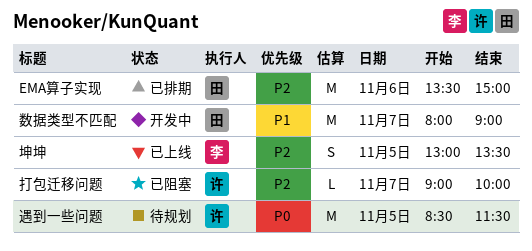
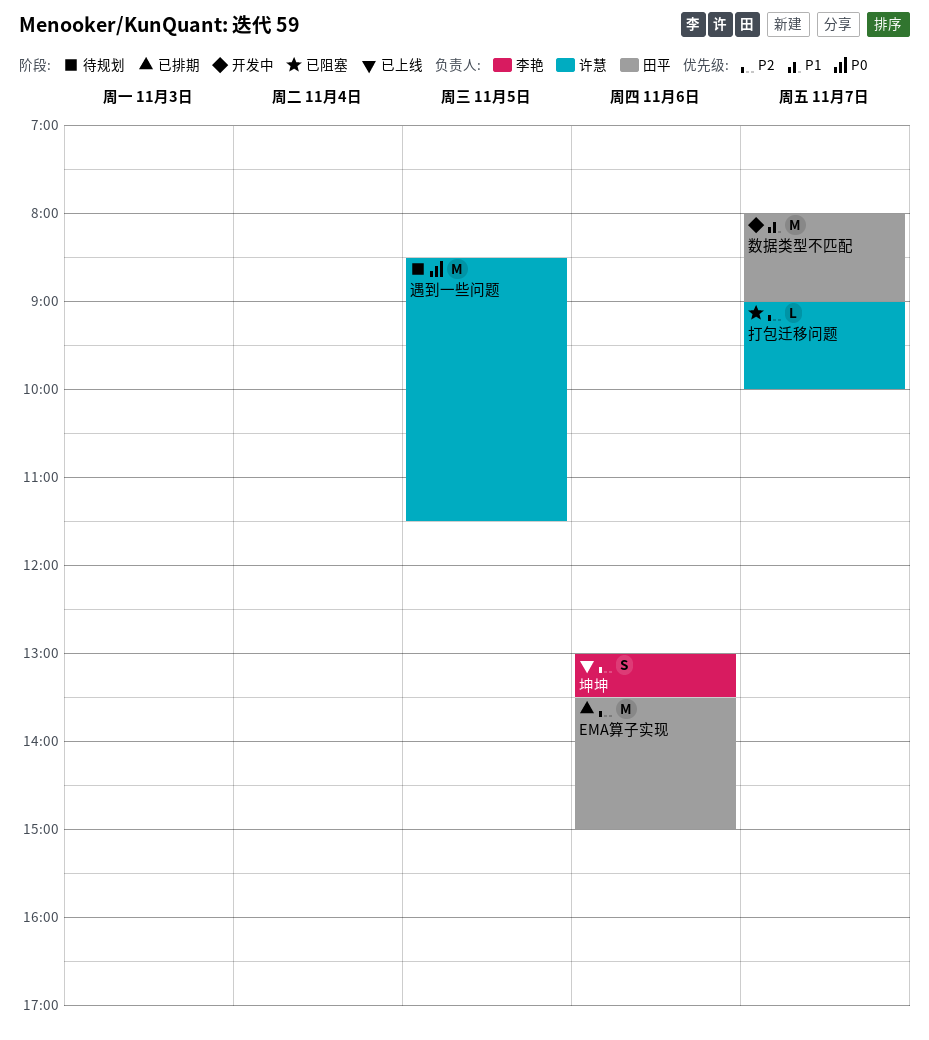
坤坤, day: Nov 5 -> Nov 6

